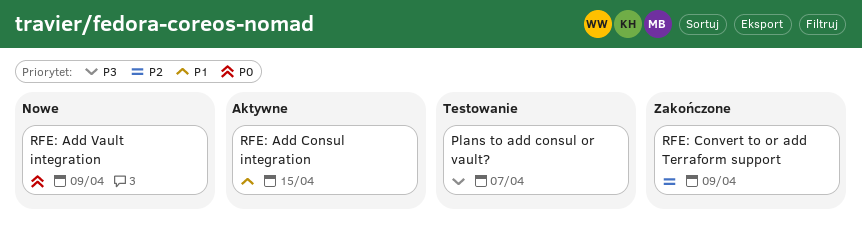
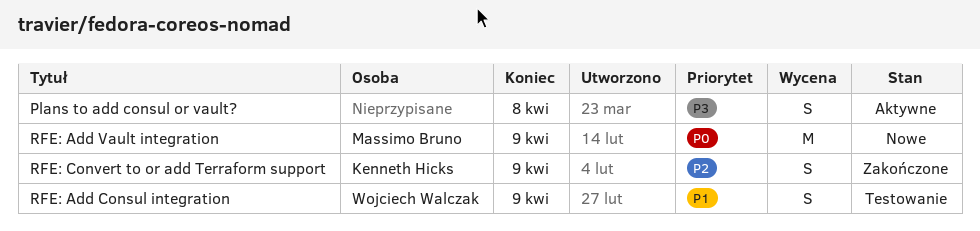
Plans to add consul or vault?, status: Testowanie -> Aktywne
Plans to add consul or vault?, due: Apr 7 -> Apr 8
RFE: Add Consul integration, status: Aktywne -> Testowanie
RFE: Add Consul integration, due: Apr 15 -> Apr 9

